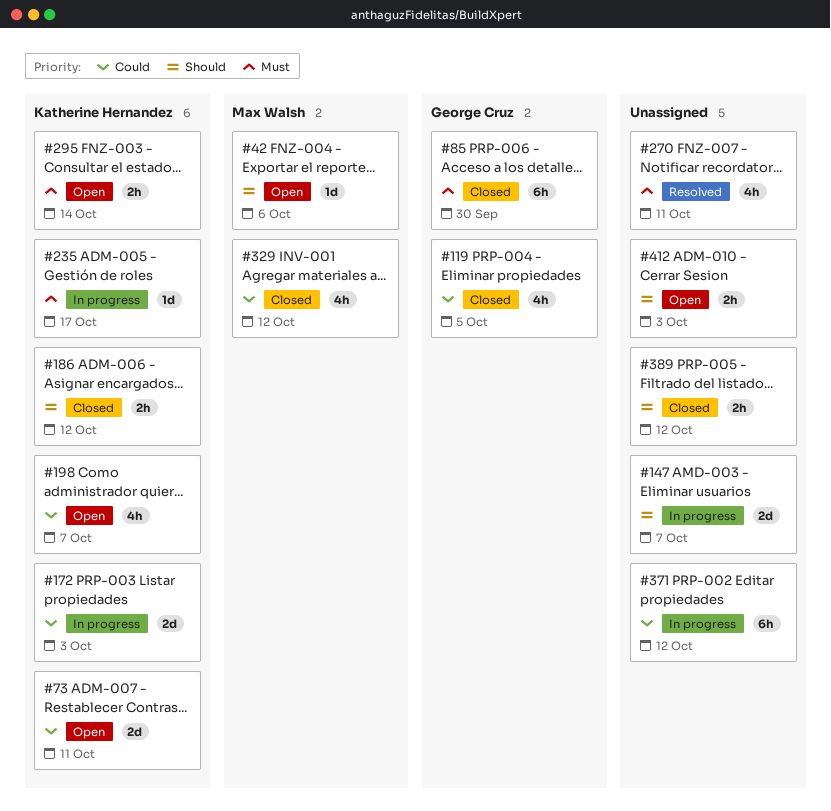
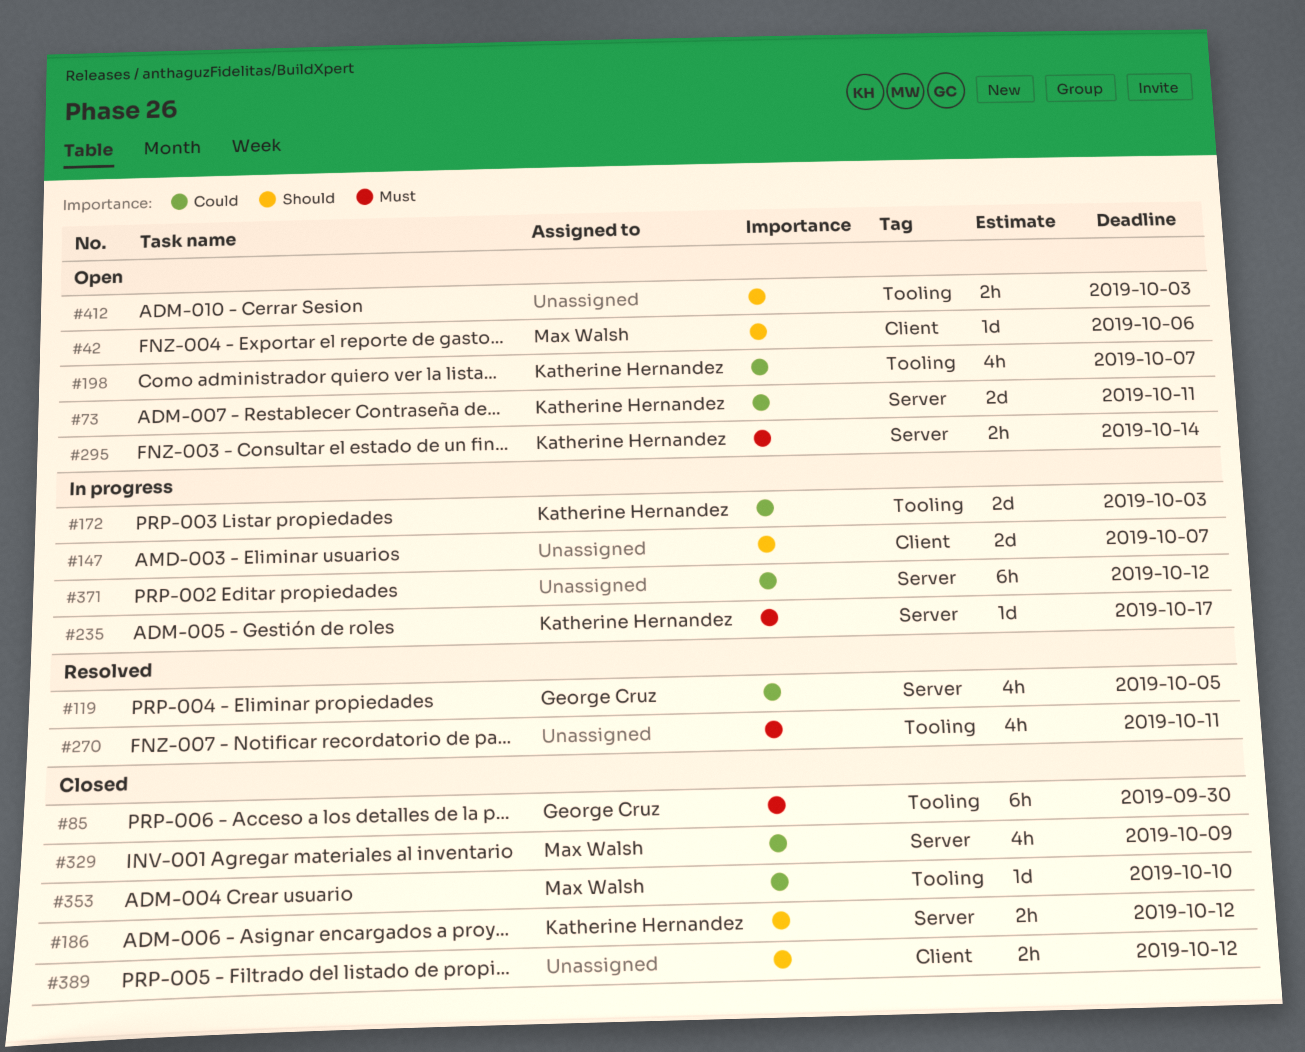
#119, status: Closed -> Resolved
#329, due: Oct 12 -> Oct 9
#353: none -> present

